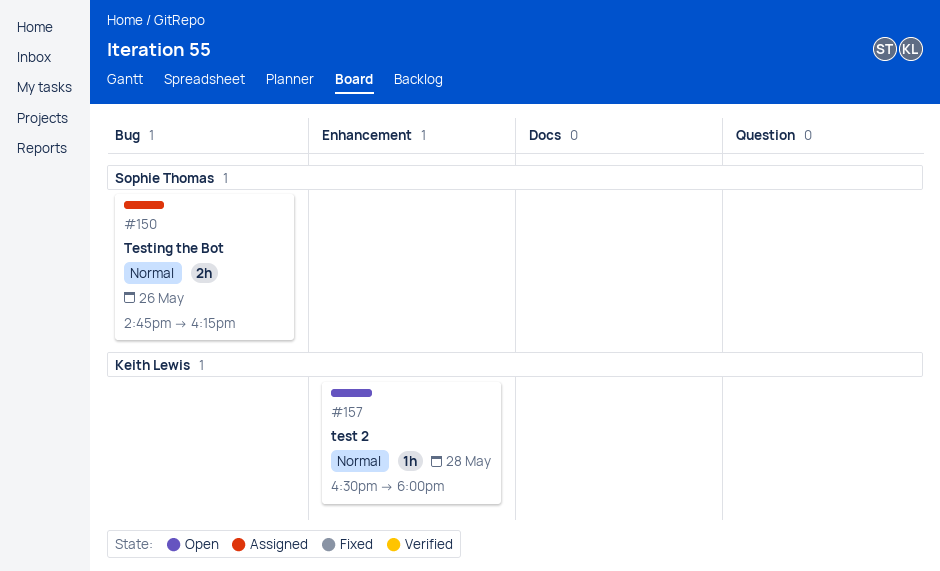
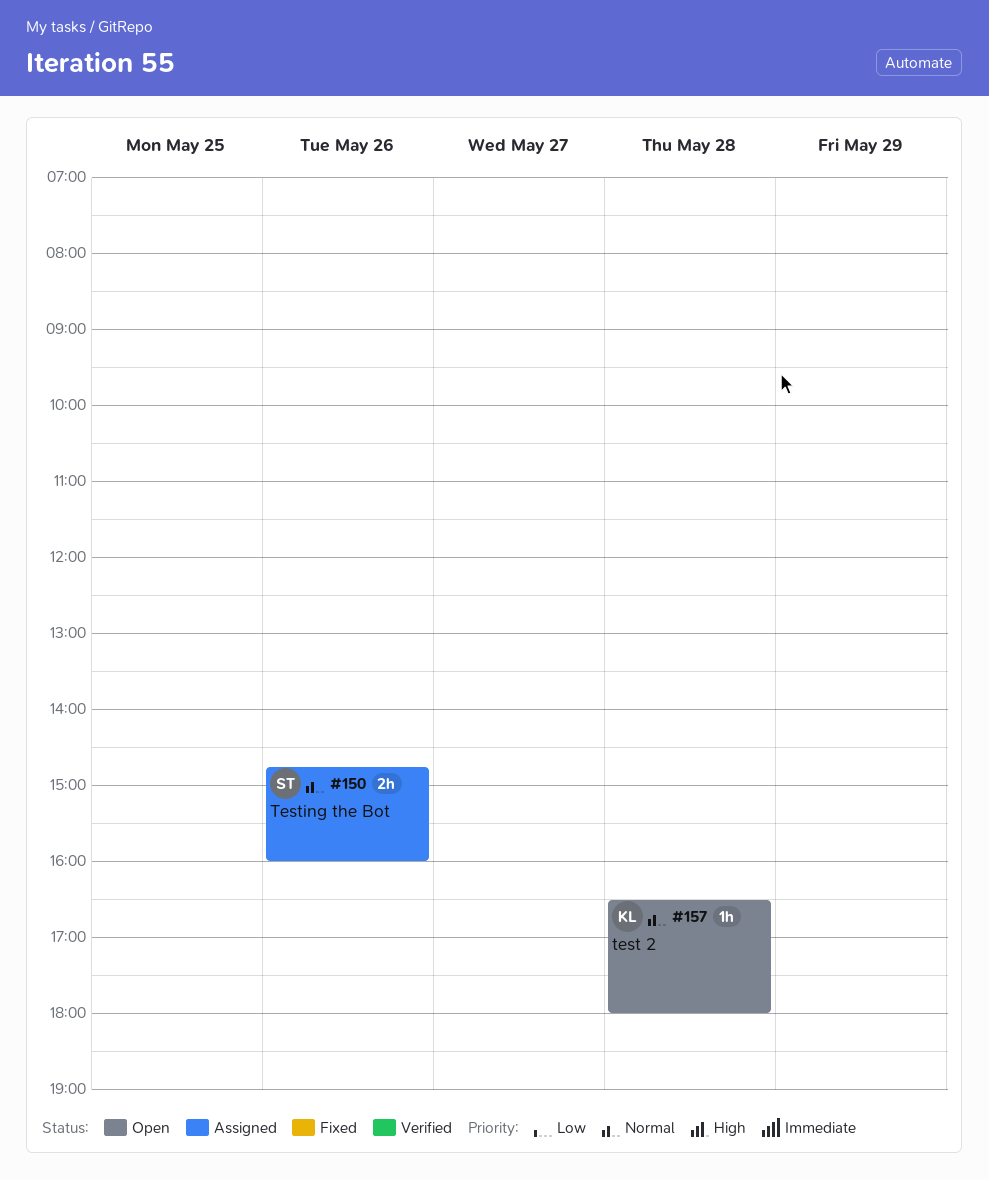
#150, ends: 16:15 -> 16:00

